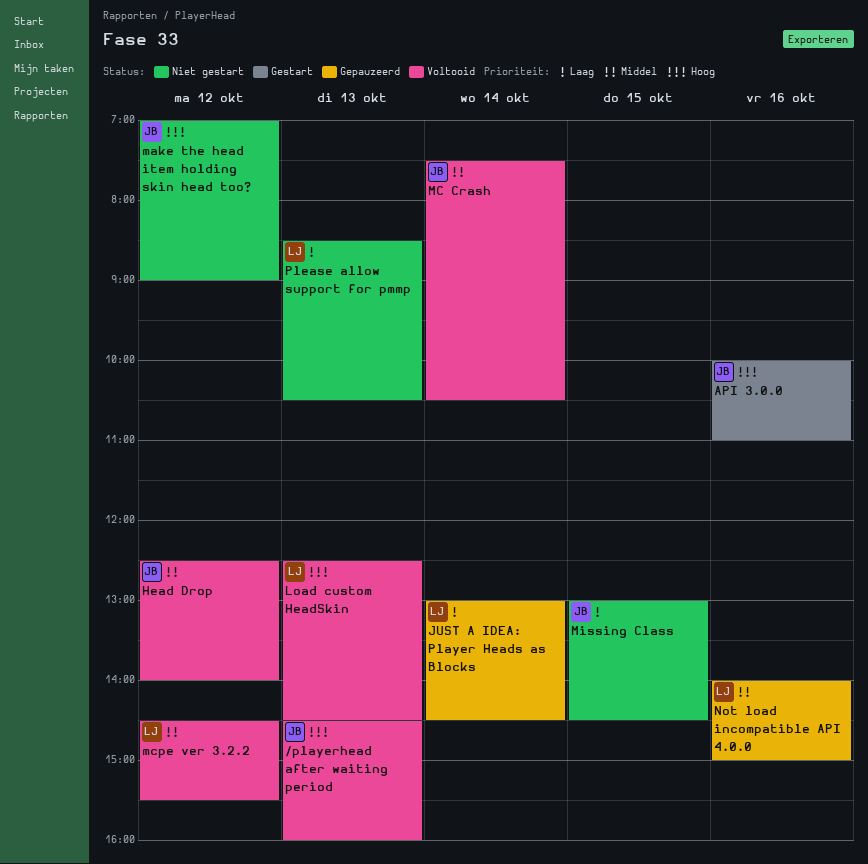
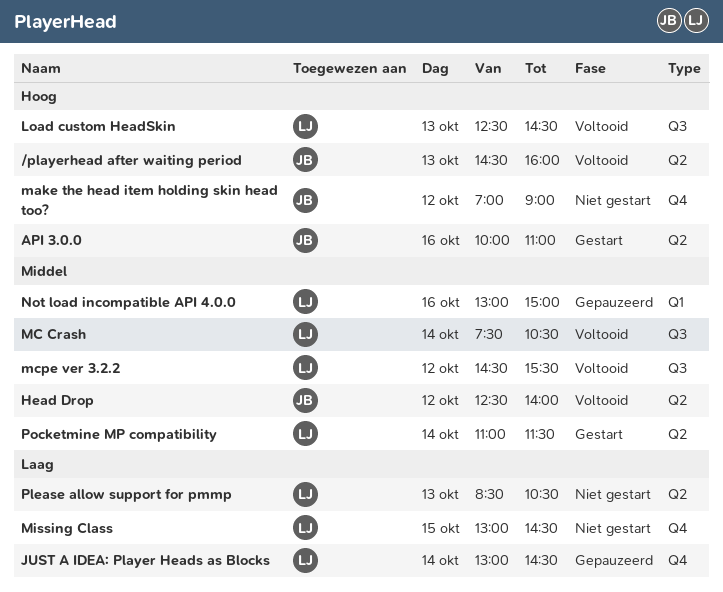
MC Crash, owner: JB -> LJ
Missing Class, owner: JB -> LJ
Not load incompatible API 4.0.0, begins: 14:00 -> 13:00
Pocketmine MP compatibility: none -> present

